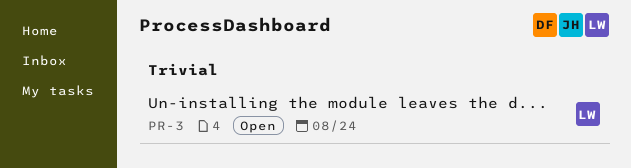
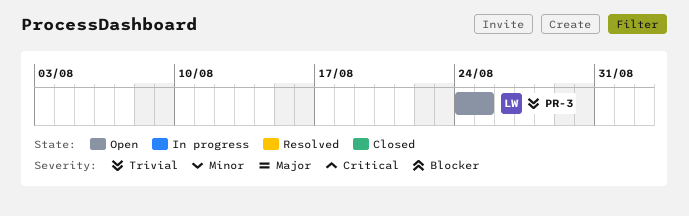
PR-3, due: Aug 24 -> Aug 25

